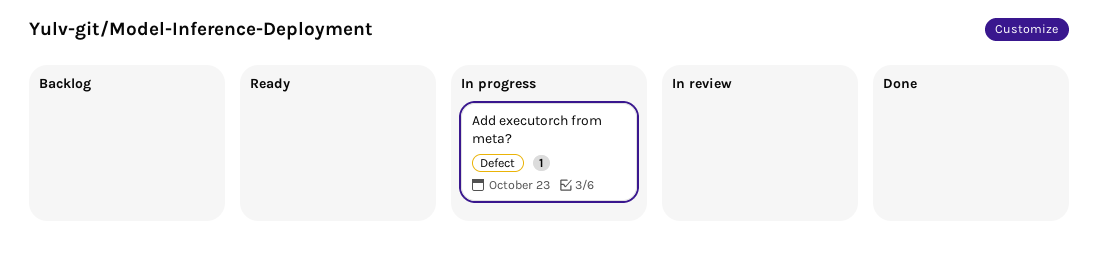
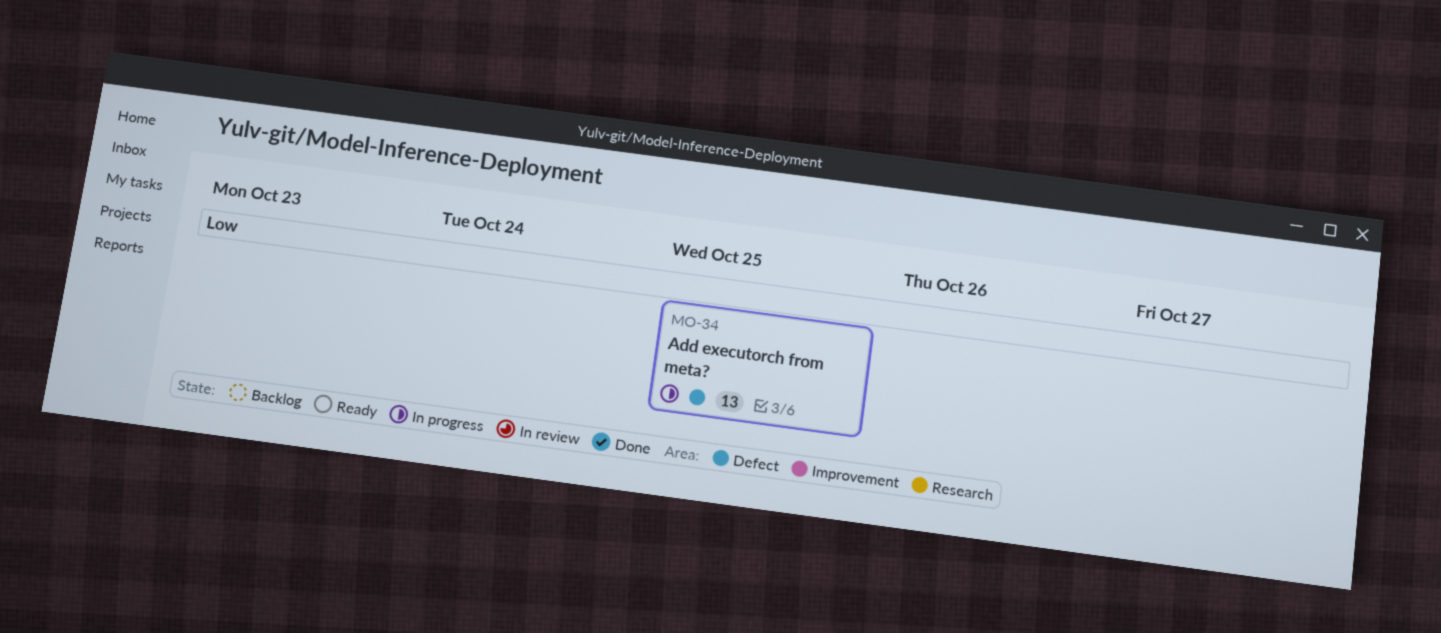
Add executorch from meta?, estimate: 1 -> 13
Add executorch from meta?, due: Oct 23 -> Oct 25

